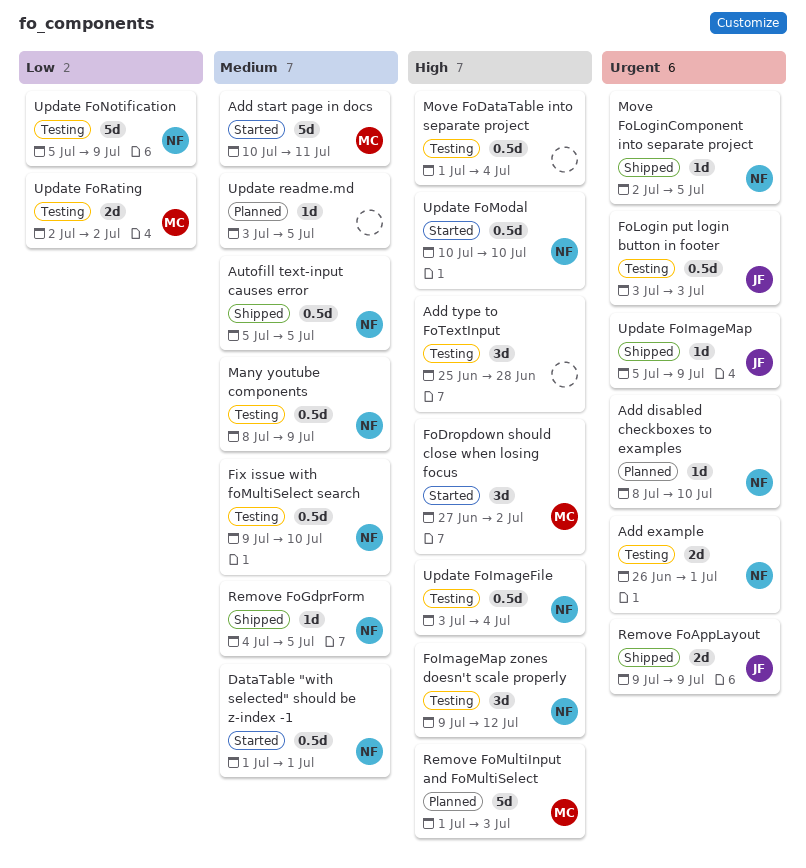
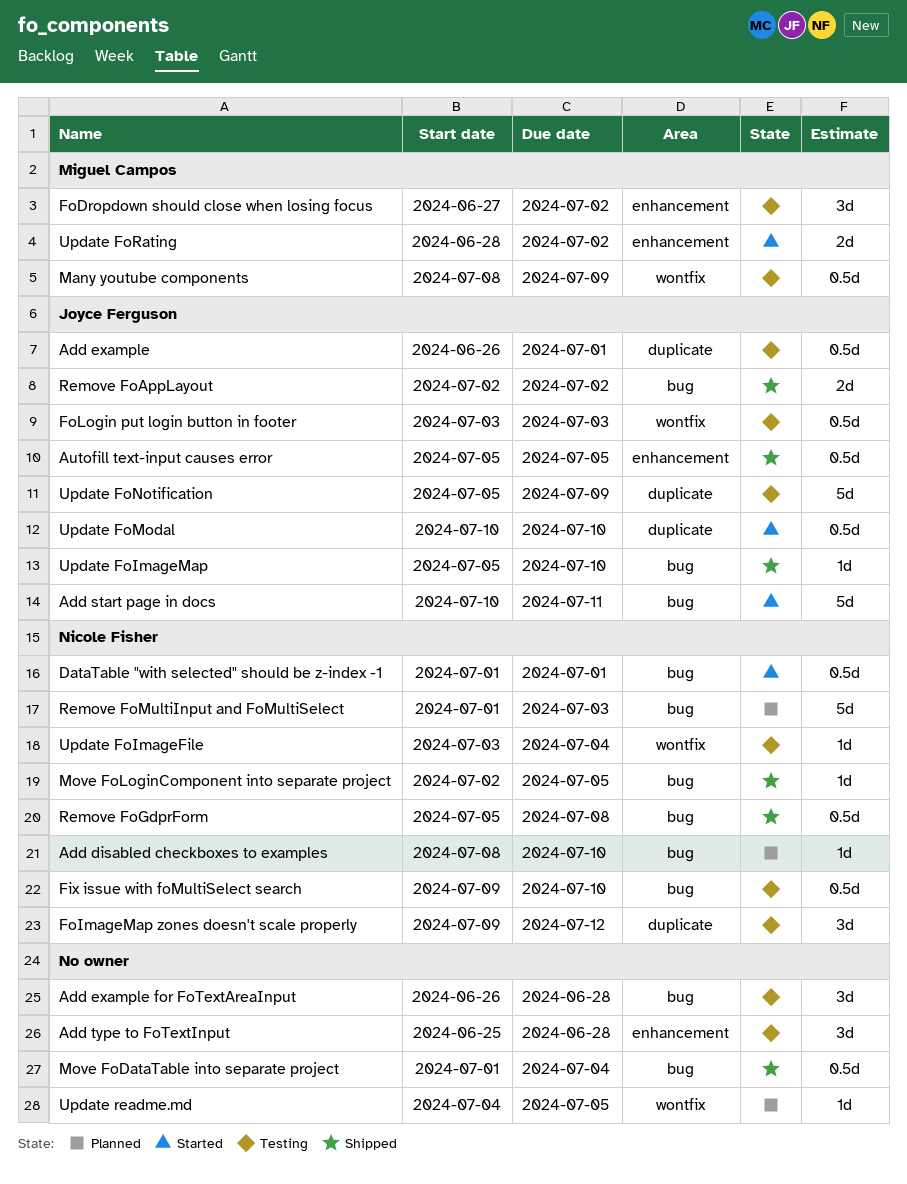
Add example, owner: Nicole Fisher -> Joyce Ferguson
Add example, estimate: 2d -> 0.5d
Add example for FoTextAreaInput: none -> present
Add start page in docs, owner: Miguel Campos -> Joyce Ferguson
Autofill text-input causes error, owner: Nicole Fisher -> Joyce Ferguson
FoDropdown should close when losing focus, status: Started -> Testing
Many youtube components, owner: Nicole Fisher -> Miguel Campos
Move FoDataTable into separate project, status: Testing -> Shipped
Remove FoAppLayout, start: Jul 9 -> Jul 2
Remove FoAppLayout, due: Jul 9 -> Jul 2
Remove FoGdprForm, estimate: 1d -> 0.5d
Remove FoGdprForm, start: Jul 4 -> Jul 5
Remove FoGdprForm, due: Jul 5 -> Jul 8
Remove FoMultiInput and FoMultiSelect, owner: Miguel Campos -> Nicole Fisher
Update FoImageFile, estimate: 0.5d -> 1d
Update FoImageMap, due: Jul 9 -> Jul 10
Update FoModal, owner: Nicole Fisher -> Joyce Ferguson
Update FoNotification, owner: Nicole Fisher -> Joyce Ferguson
Update FoRating, status: Testing -> Started
Update FoRating, start: Jul 2 -> Jun 28
Update readme.md, start: Jul 3 -> Jul 4

